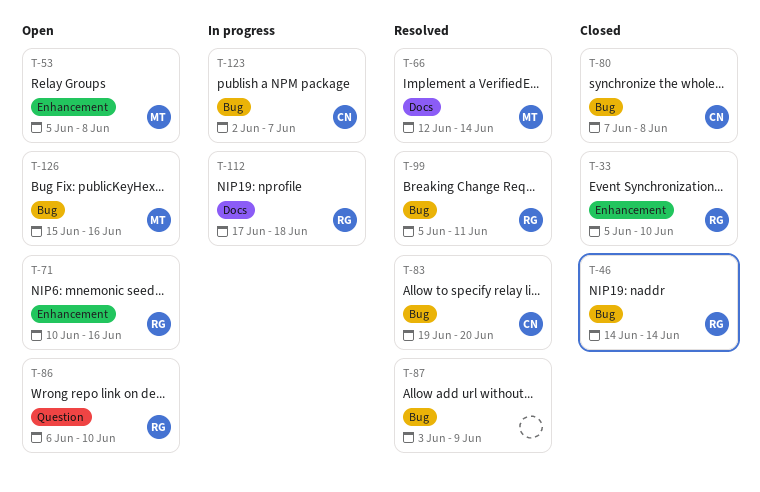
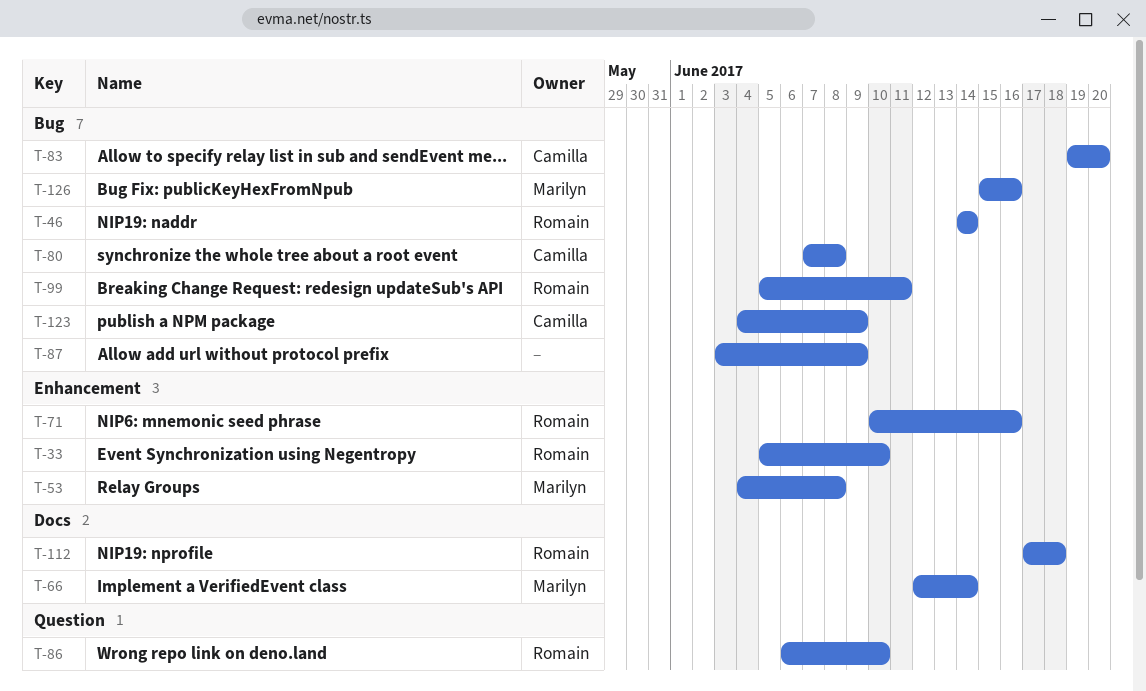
T-53, start: Jun 5 -> Jun 4
T-123, start: Jun 2 -> Jun 4
T-123, due: Jun 7 -> Jun 9

